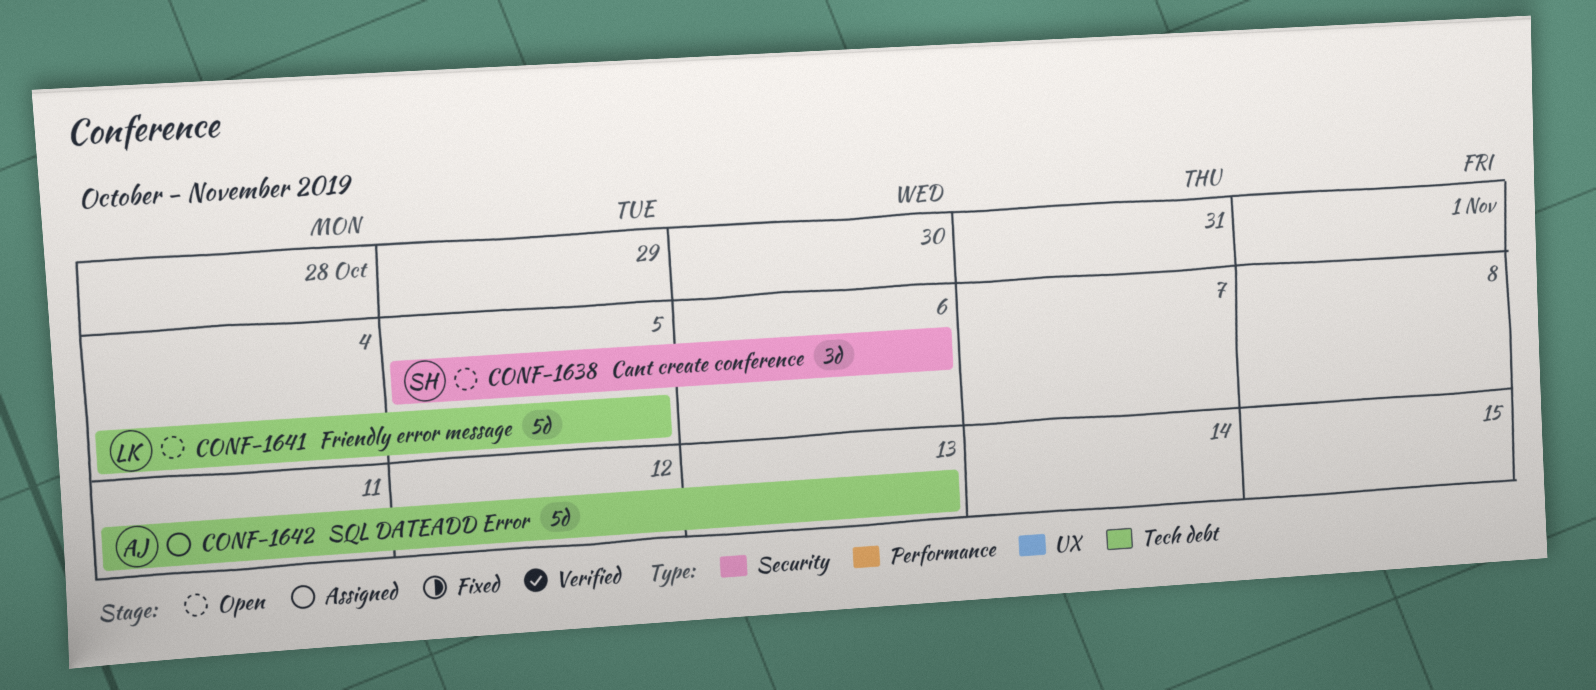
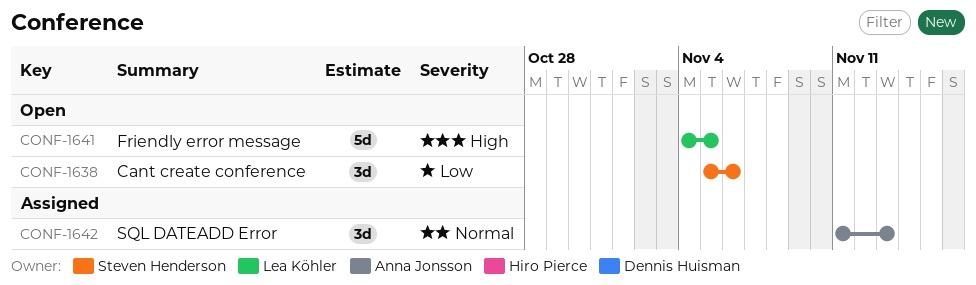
CONF-1642, estimate: 5d -> 3d

